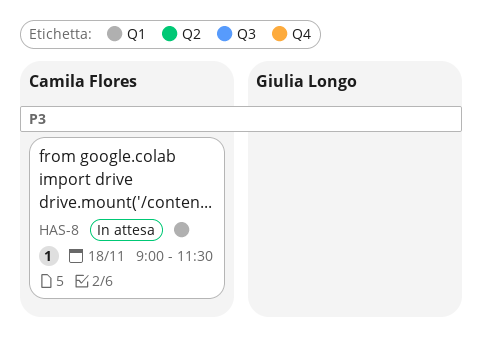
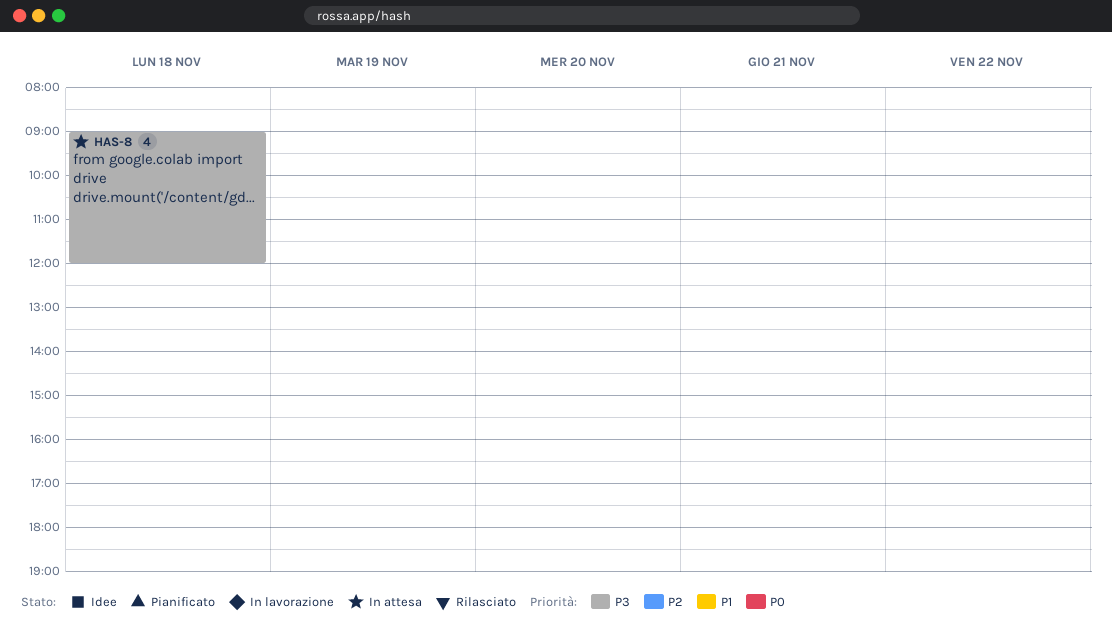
HAS-8, estimate: 1 -> 4
HAS-8, ends: 11:30 -> 12:00

